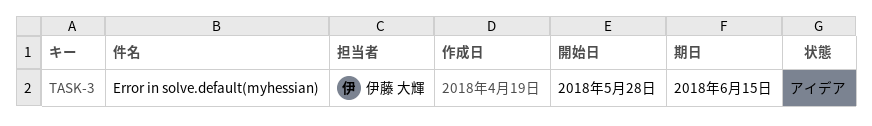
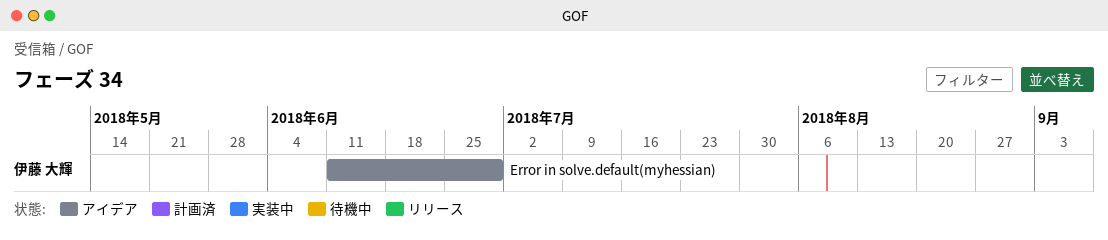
Error in solve.default(myhessian), start: May 28 -> Jun 11
Error in solve.default(myhessian), due: Jun 15 -> Jun 29

